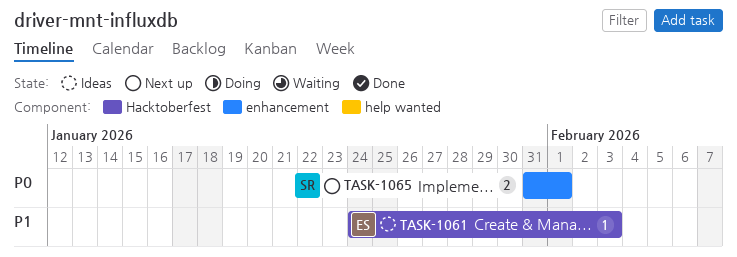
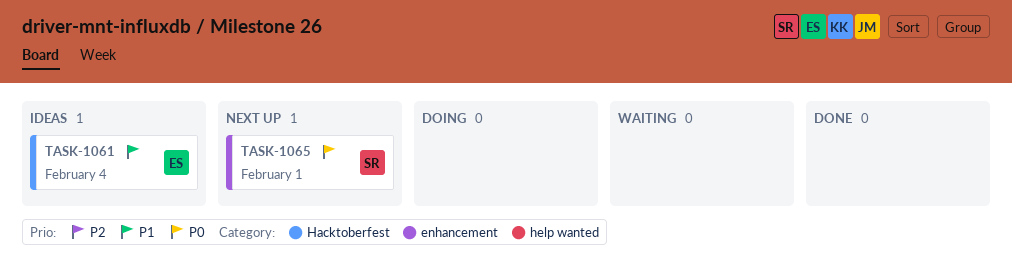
TASK-1061, due: Feb 3 -> Feb 4

